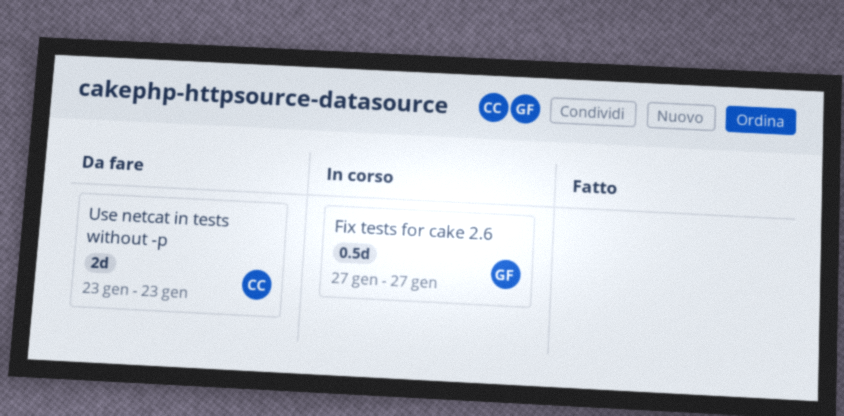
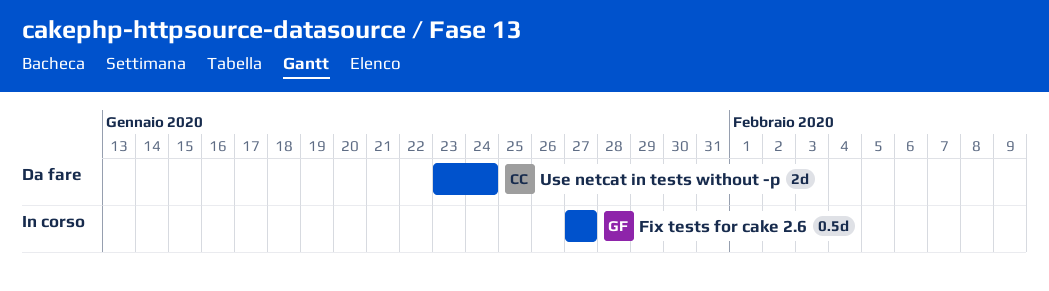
Use netcat in tests without -p, due: Jan 23 -> Jan 24

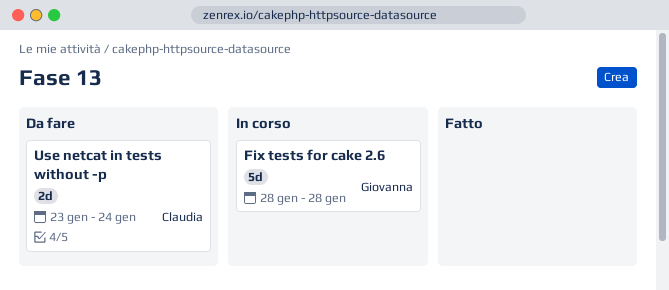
Fix tests for cake 2.6, estimate: 0.5d -> 5d
Fix tests for cake 2.6, start: Jan 27 -> Jan 28
Fix tests for cake 2.6, due: Jan 27 -> Jan 28

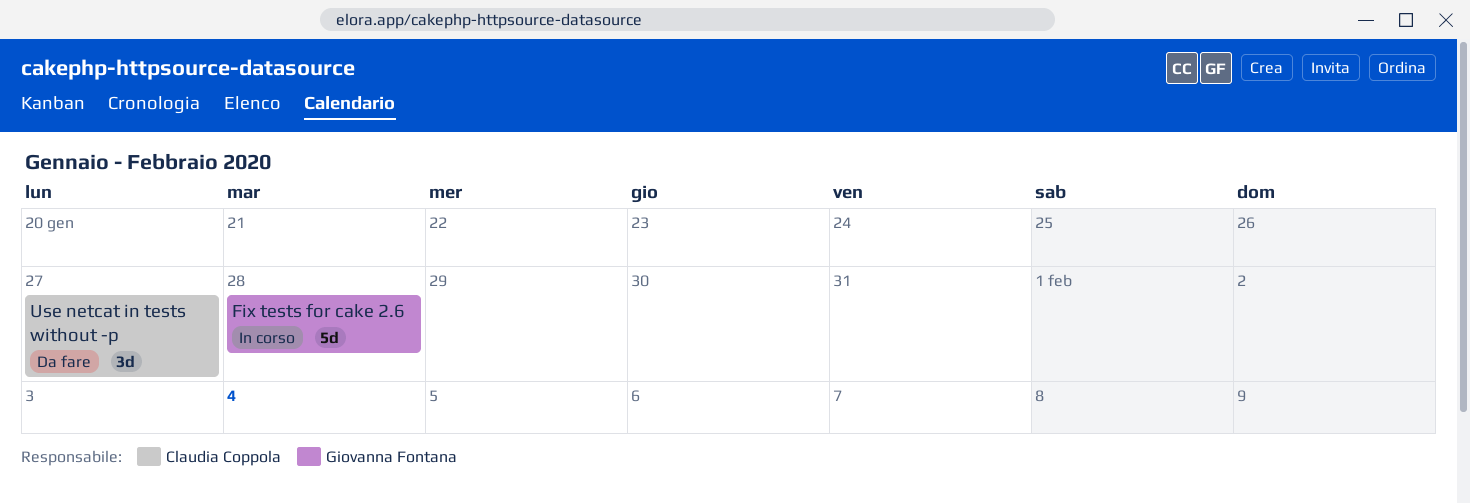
Use netcat in tests without -p, estimate: 2d -> 3d
Use netcat in tests without -p, due: Jan 24 -> Jan 27

